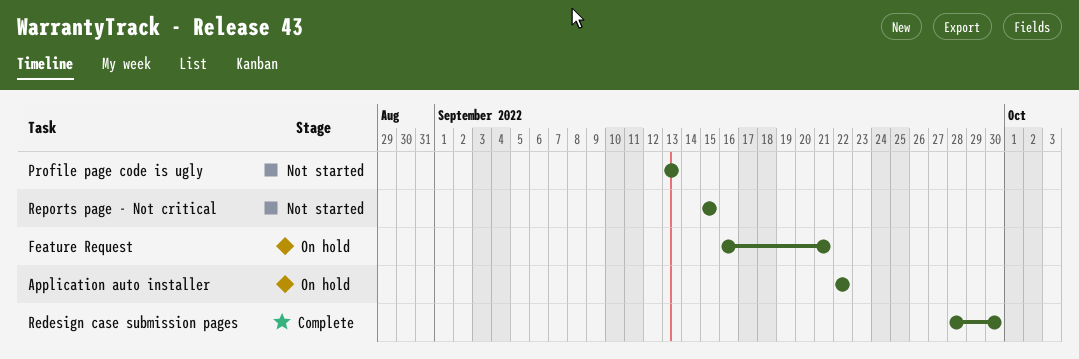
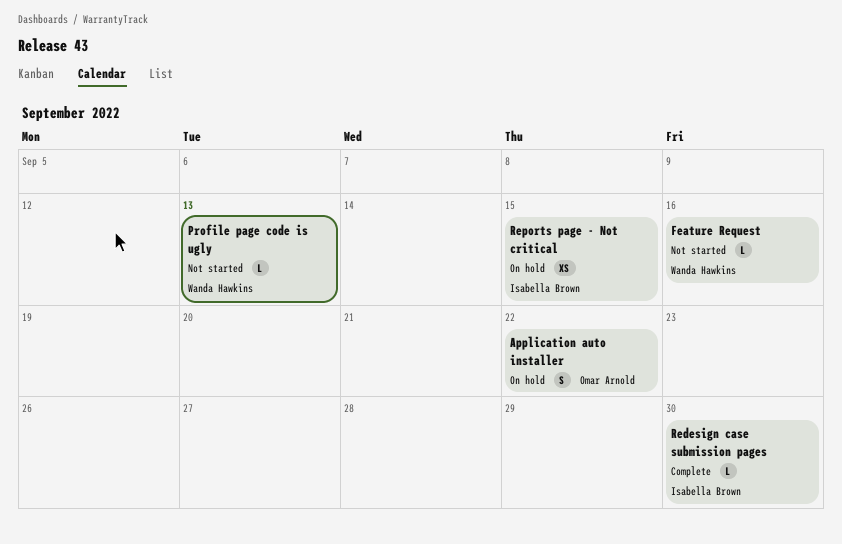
Feature Request, status: On hold -> Not started
Feature Request, due: Sep 21 -> Sep 16
Reports page - Not critical, status: Not started -> On hold

